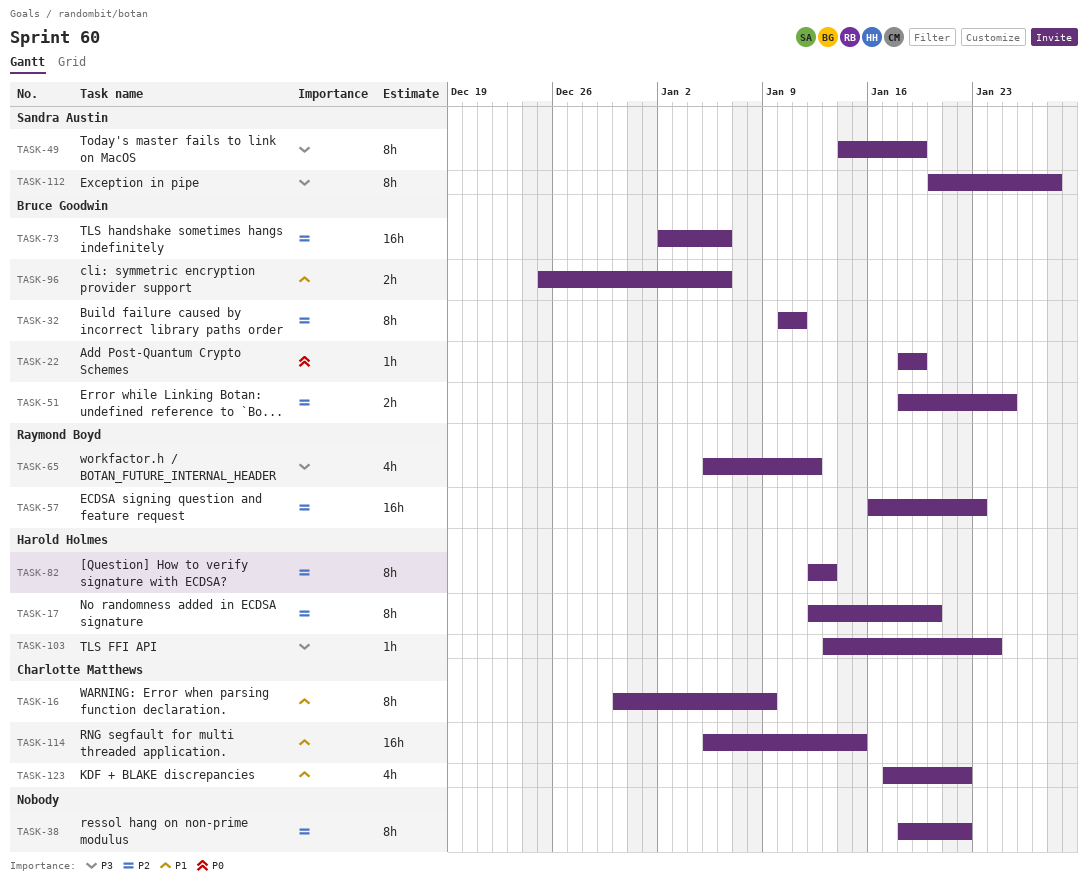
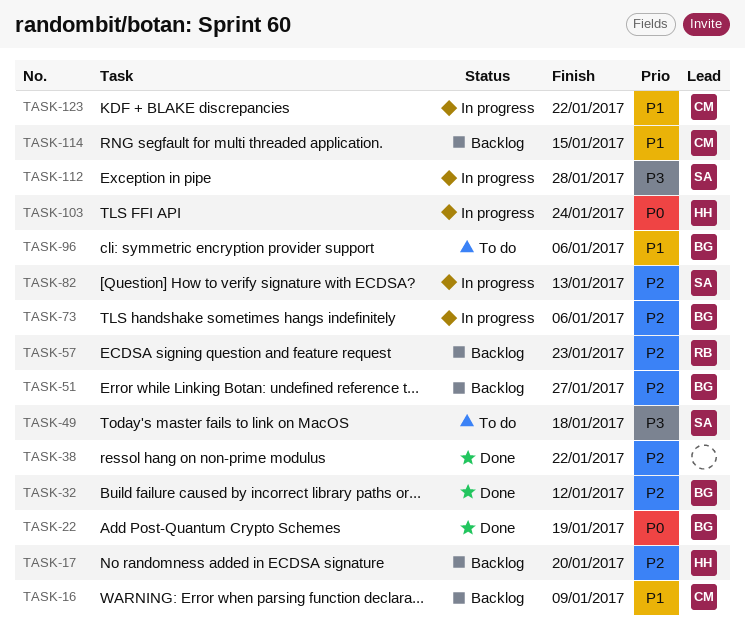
TASK-32, due: Jan 11 -> Jan 12
TASK-49, due: Jan 19 -> Jan 18
TASK-51, due: Jan 25 -> Jan 27
TASK-65: present -> none
TASK-82, owner: Harold Holmes -> Sandra Austin
TASK-103, priority: P3 -> P0

